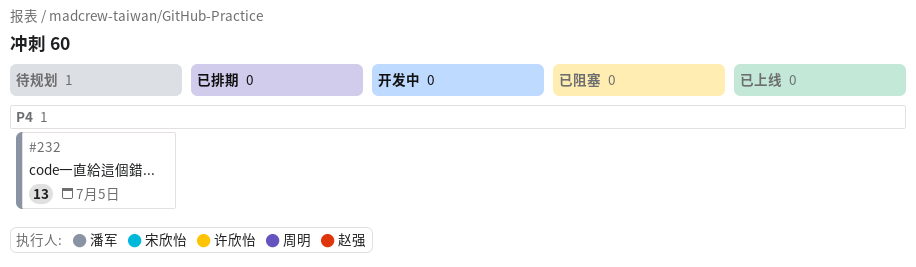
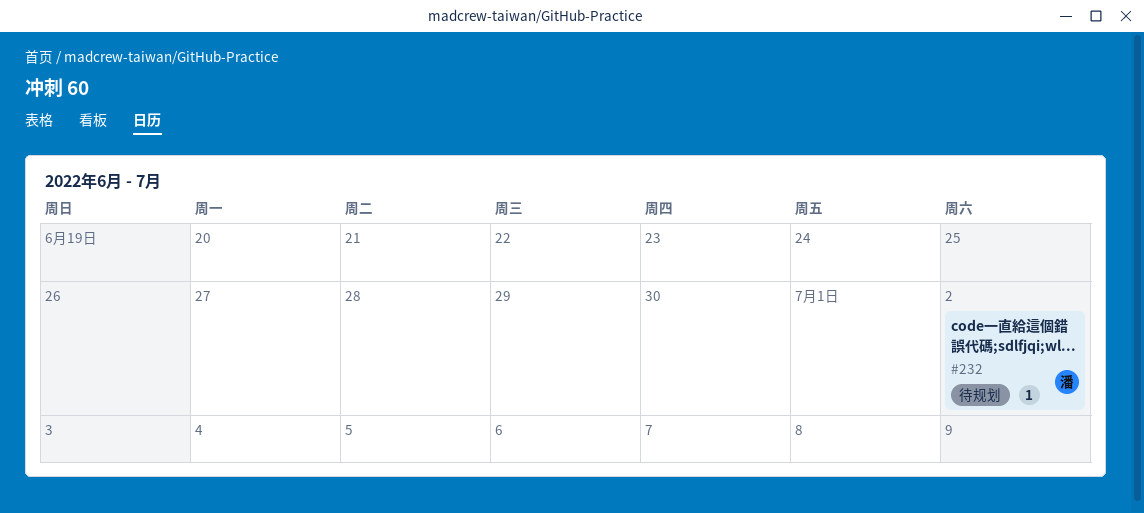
#232, estimate: 13 -> 1
#232, due: Jul 5 -> Jul 2

